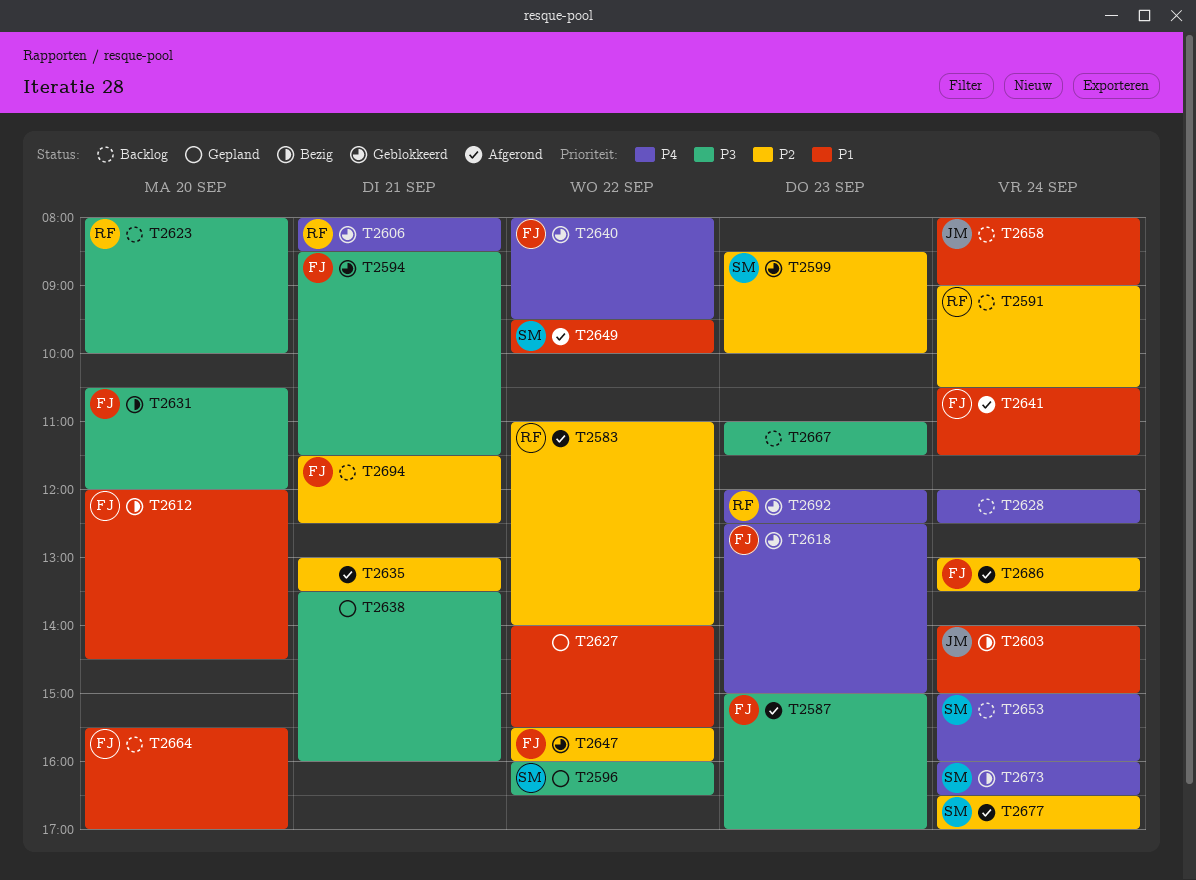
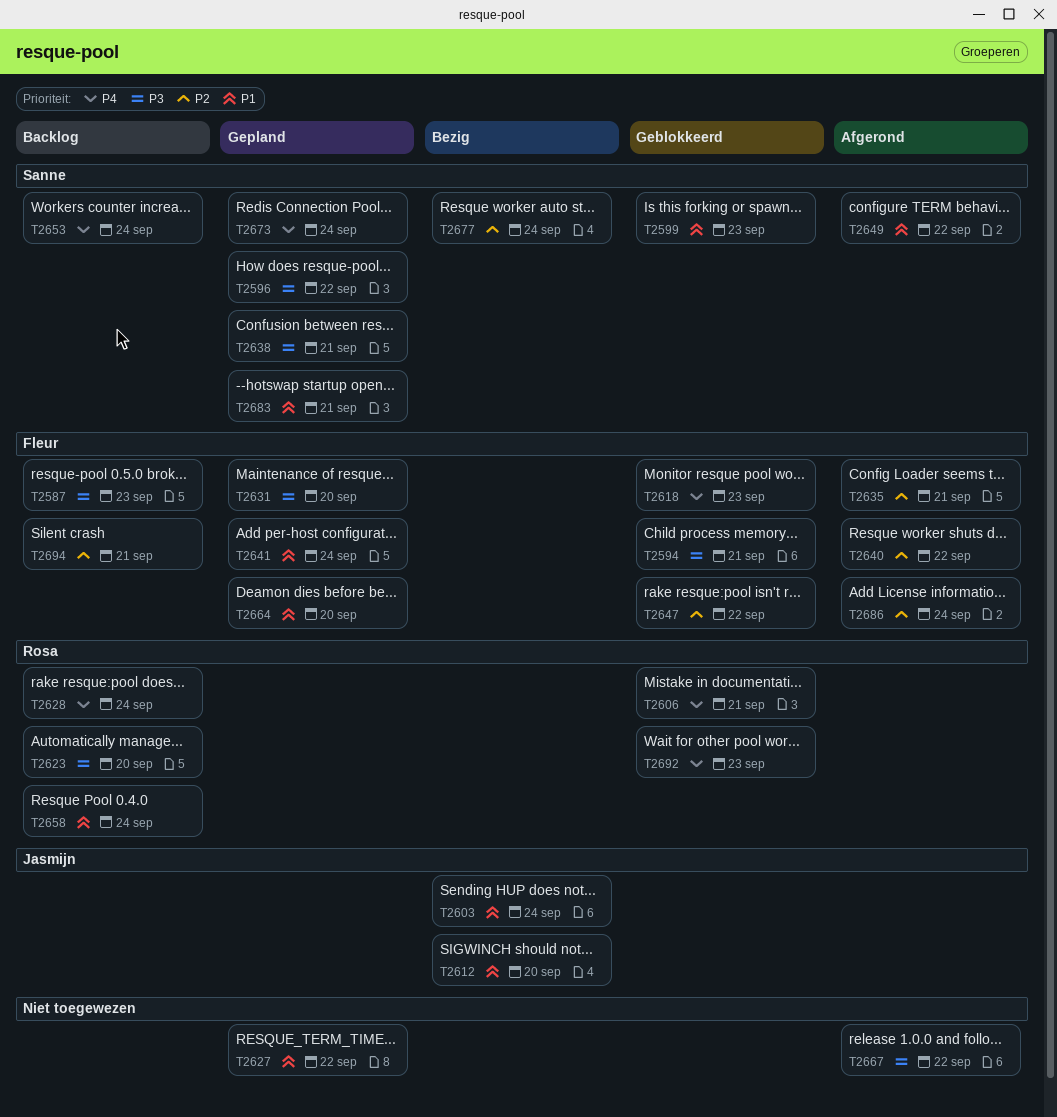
T2583: present -> none
T2587, status: Afgerond -> Backlog
T2591: present -> none
T2599, priority: P2 -> P1
T2612, owner: Fleur -> Jasmijn
T2628, owner: none -> Rosa
T2631, status: Bezig -> Gepland
T2635, owner: none -> Fleur
T2638, owner: none -> Sanne
T2640, status: Geblokkeerd -> Afgerond
T2640, priority: P4 -> P2
T2641, status: Afgerond -> Gepland
T2658, owner: Jasmijn -> Rosa
T2664, status: Backlog -> Gepland
T2667, status: Backlog -> Afgerond
T2667, day: Sep 23 -> Sep 22
T2673, status: Bezig -> Gepland
T2677, status: Afgerond -> Bezig
T2683: none -> present

